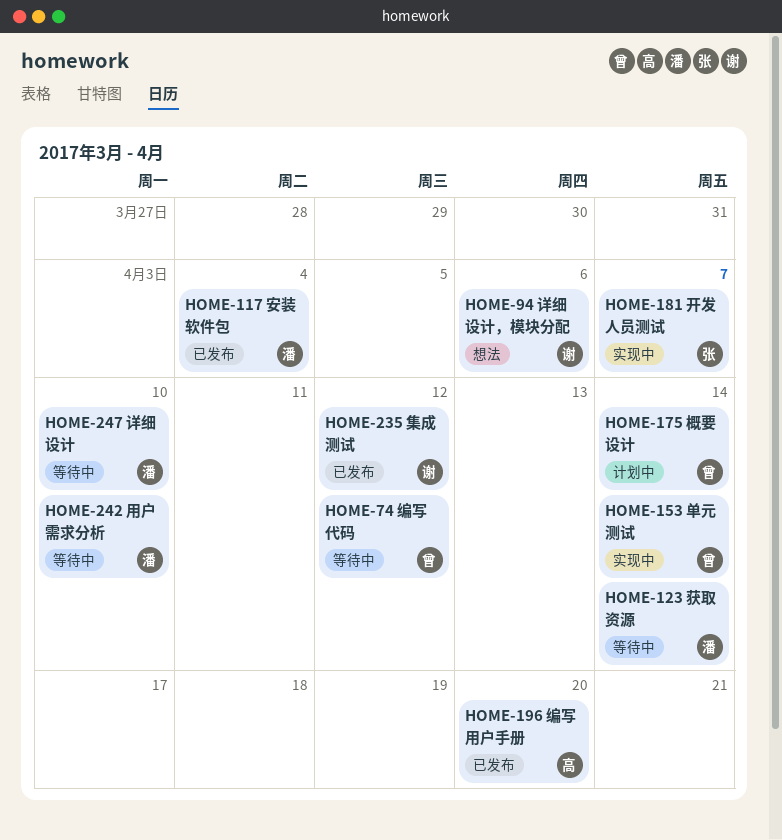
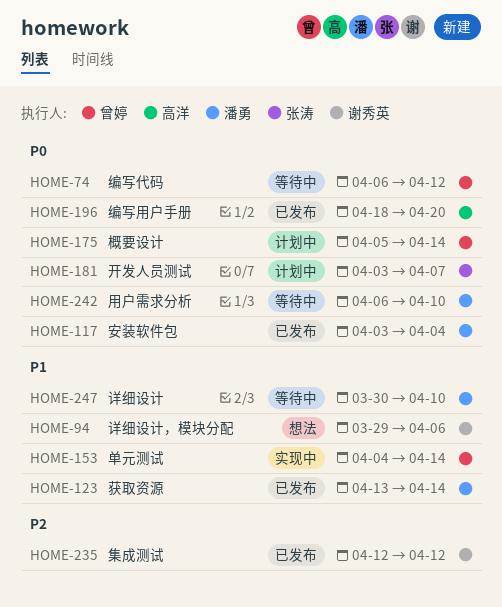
HOME-123, status: 等待中 -> 已发布
HOME-181, status: 实现中 -> 计划中

